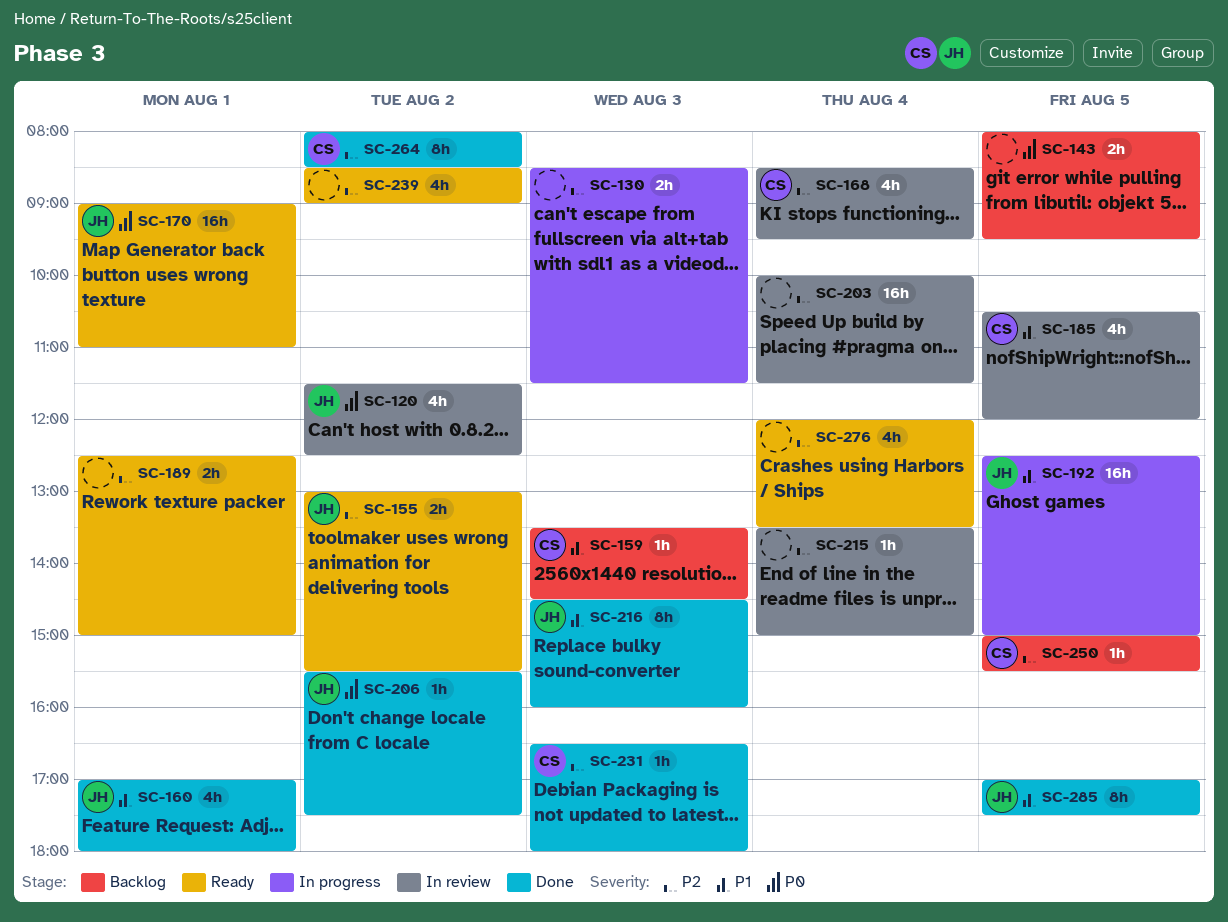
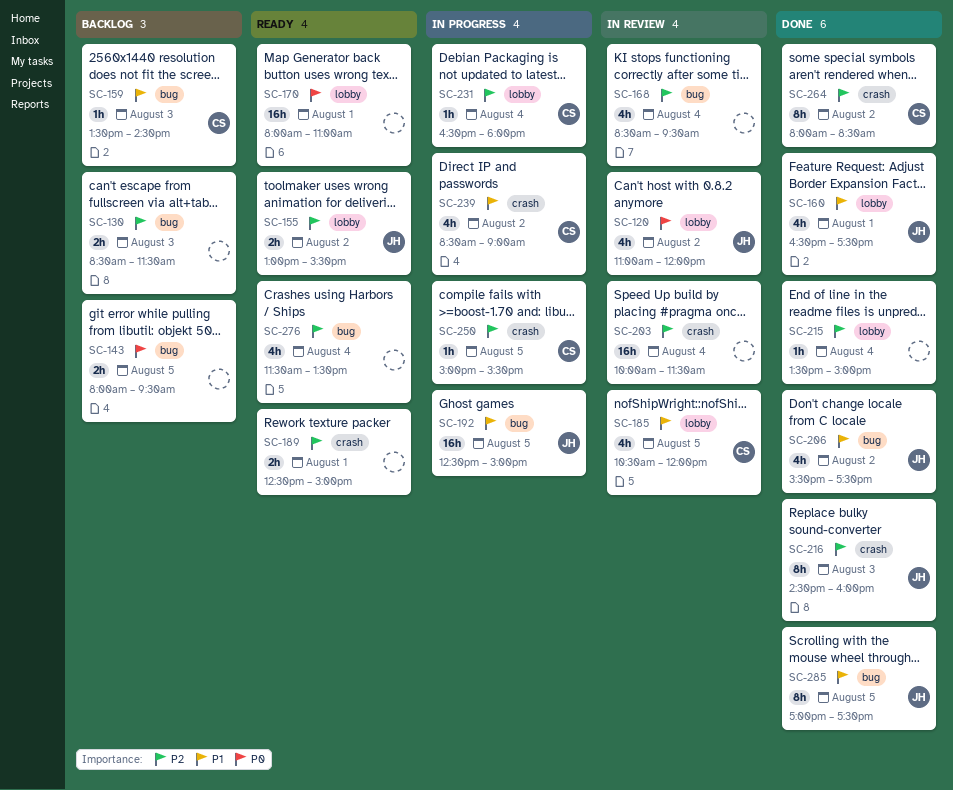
SC-120, begins: 11:30 -> 11:00
SC-120, ends: 12:30 -> 12:00
SC-130, status: In progress -> Backlog
SC-160, begins: 17:00 -> 16:30
SC-160, ends: 18:00 -> 17:30
SC-168, owner: CS -> none
SC-170, owner: JH -> none
SC-170, begins: 09:00 -> 08:00
SC-206, priority: P0 -> P1
SC-206, estimate: 1h -> 4h
SC-215, status: In review -> Done
SC-216, priority: P1 -> P2
SC-231, status: Done -> In progress
SC-231, day: Aug 3 -> Aug 4
SC-239, status: Ready -> In progress
SC-239, owner: none -> CS
SC-239, priority: P2 -> P1
SC-250, status: Backlog -> In progress
SC-276, begins: 12:00 -> 11:30

